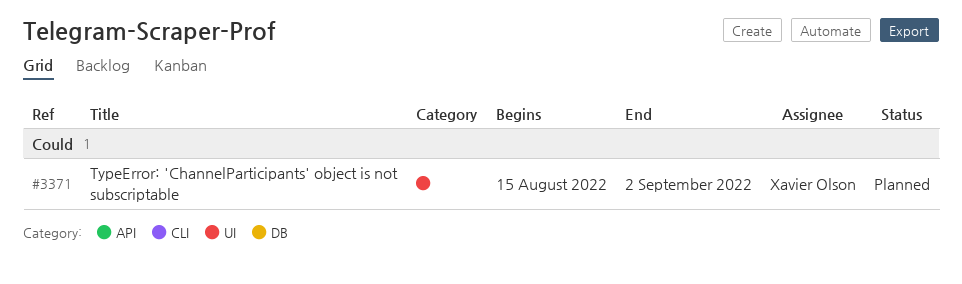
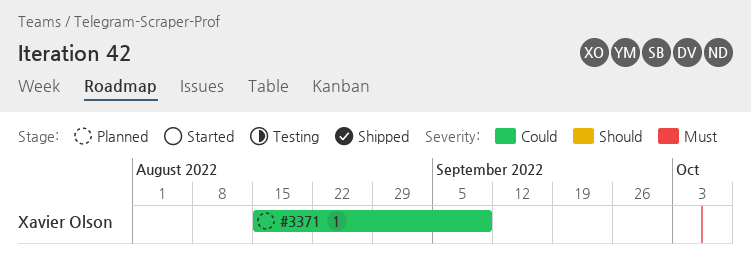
#3371, due: Sep 2 -> Sep 9

